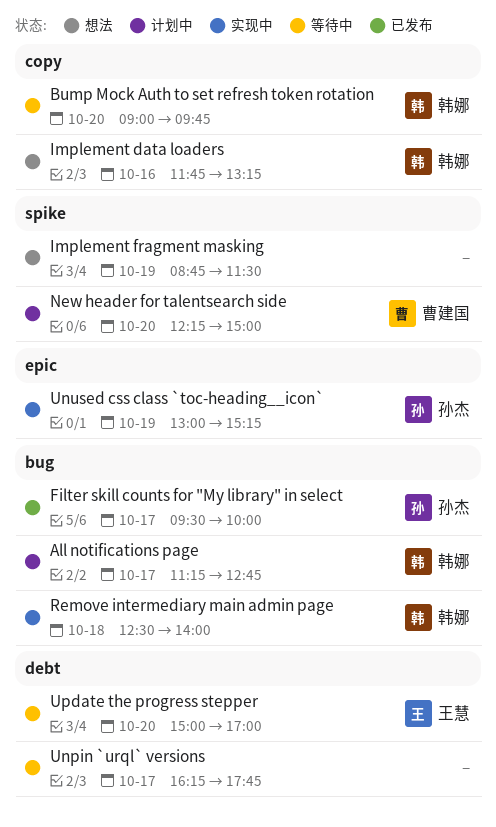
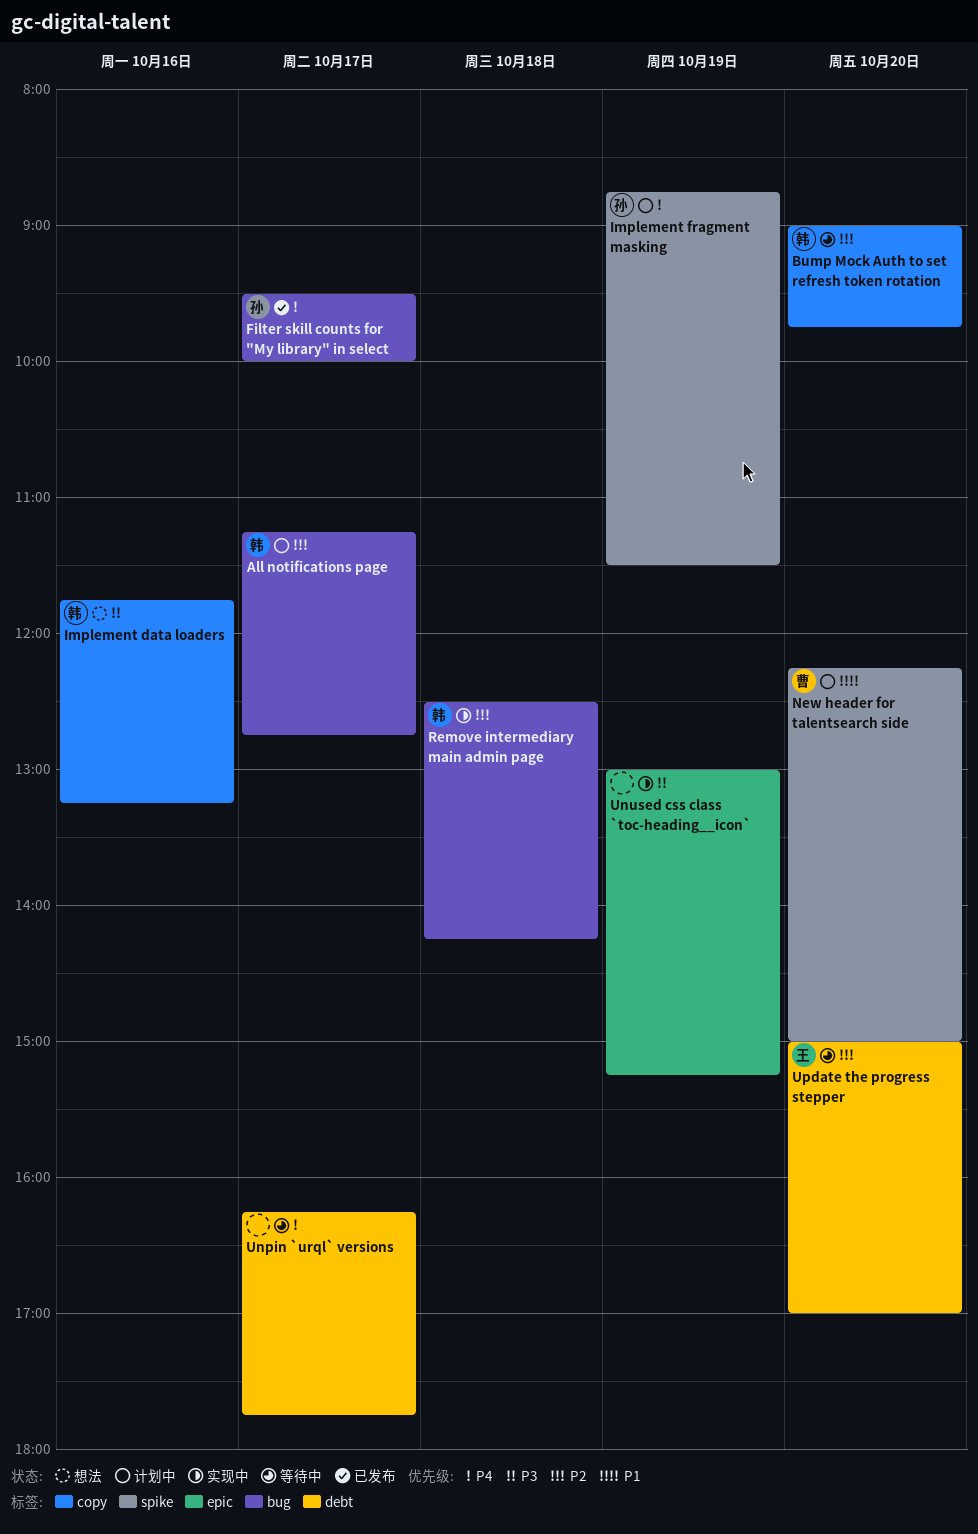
Implement fragment masking, status: 想法 -> 计划中
Implement fragment masking, owner: none -> 孙杰
Remove intermediary main admin page, ends: 14:00 -> 14:15
Unused css class `toc-heading__icon`, owner: 孙杰 -> none

